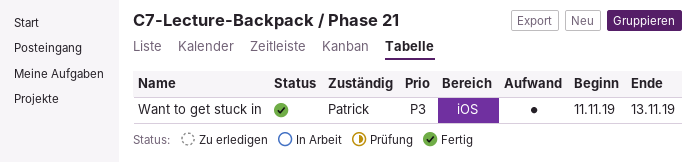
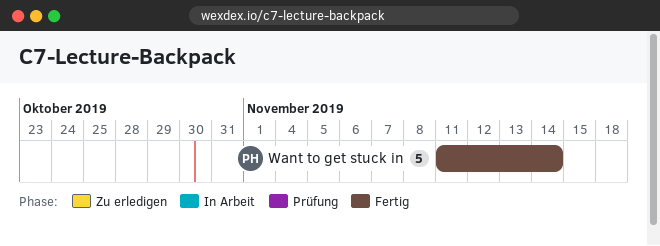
Want to get stuck in, estimate: 1 -> 5
Want to get stuck in, due: Nov 13 -> Nov 14

